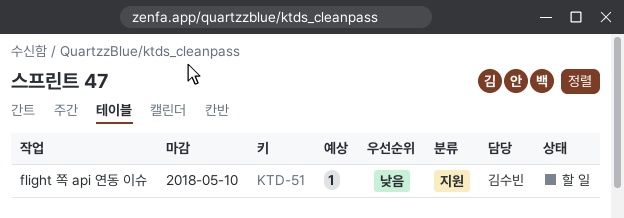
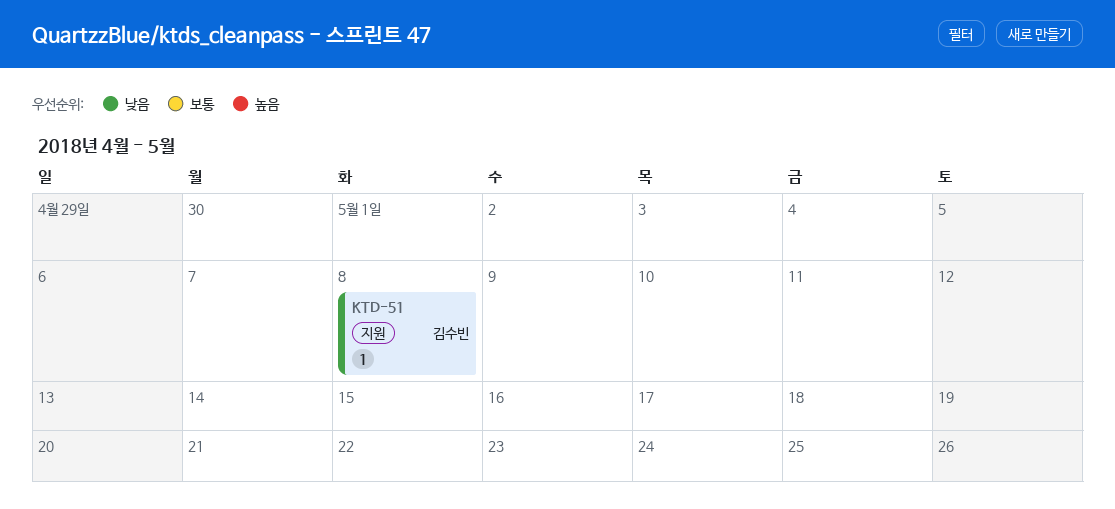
KTD-51, due: May 10 -> May 8

